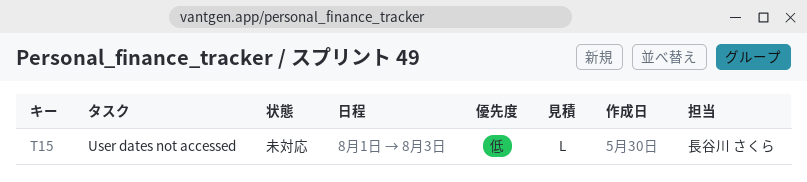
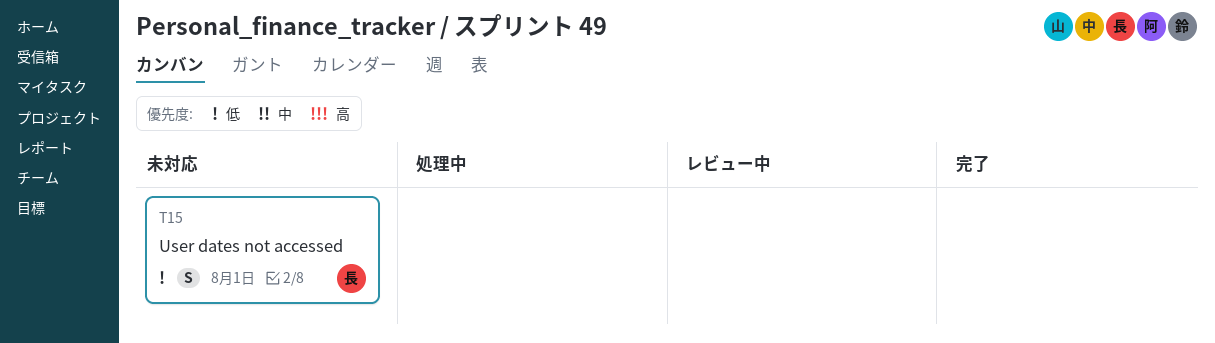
T15, estimate: L -> S
T15, due: Aug 3 -> Aug 1

